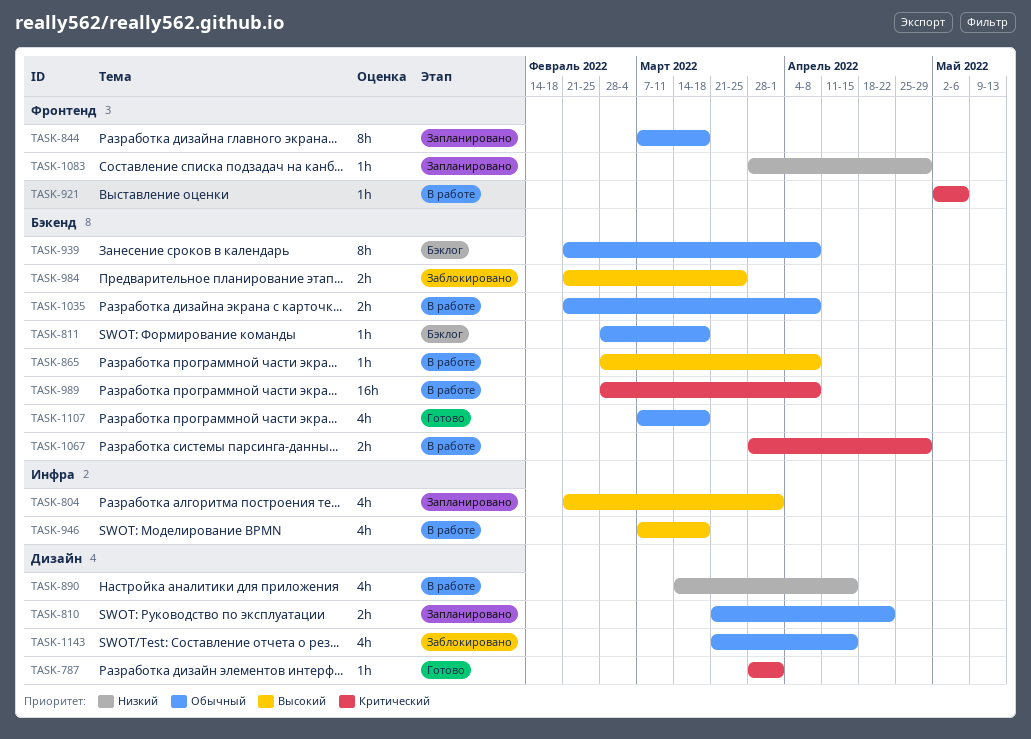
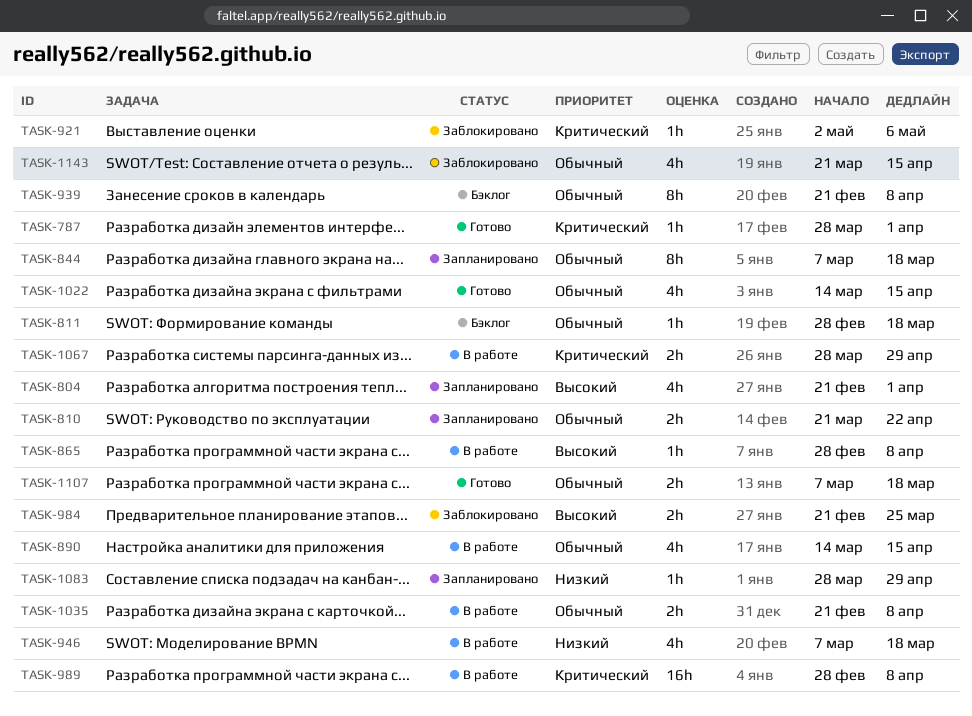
TASK-890, priority: Низкий -> Обычный
TASK-921, status: В работе -> Заблокировано
TASK-946, priority: Высокий -> Низкий
TASK-1022: none -> present
TASK-1107, estimate: 4h -> 2h

